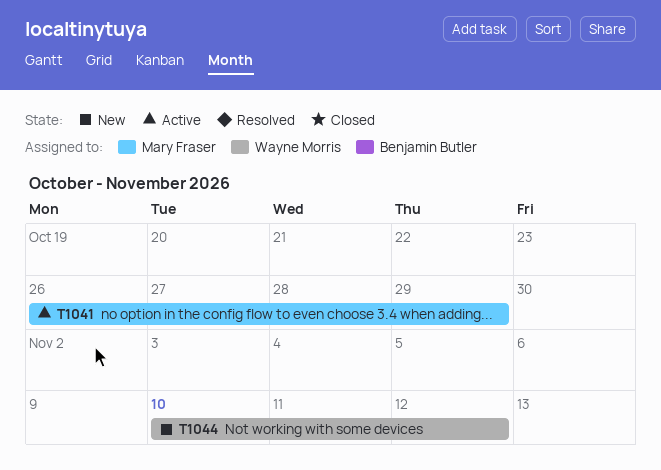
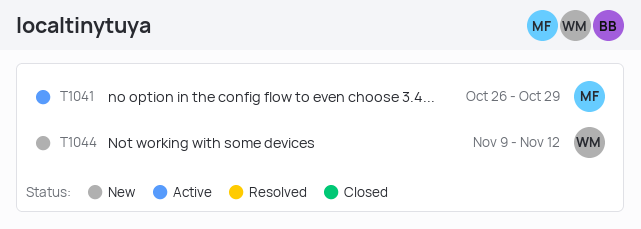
T1044, start: Nov 10 -> Nov 9

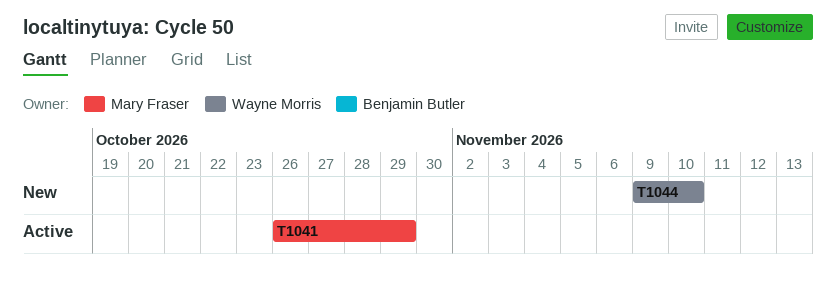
T1044, due: Nov 12 -> Nov 10

